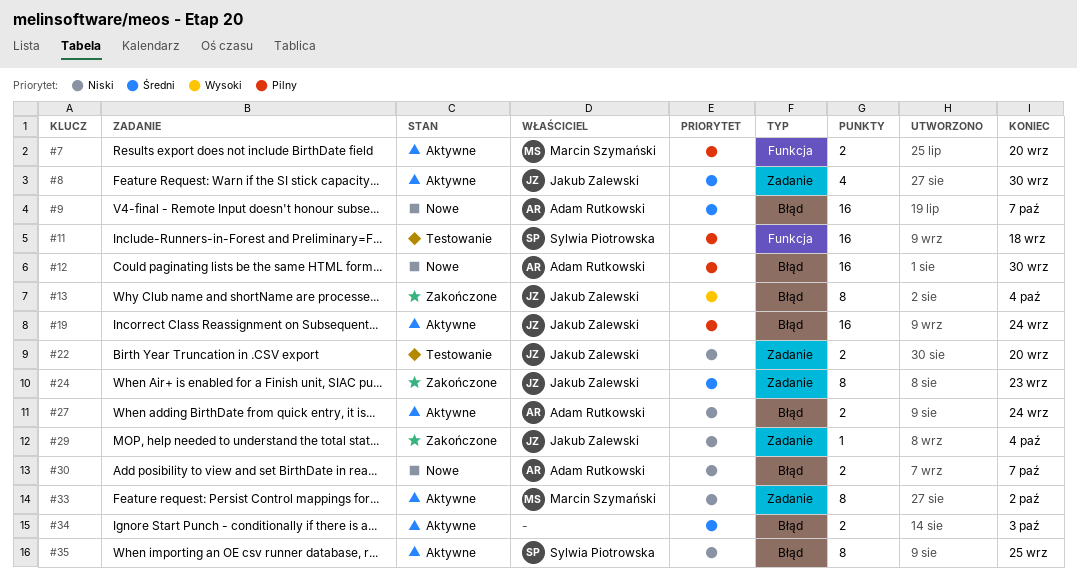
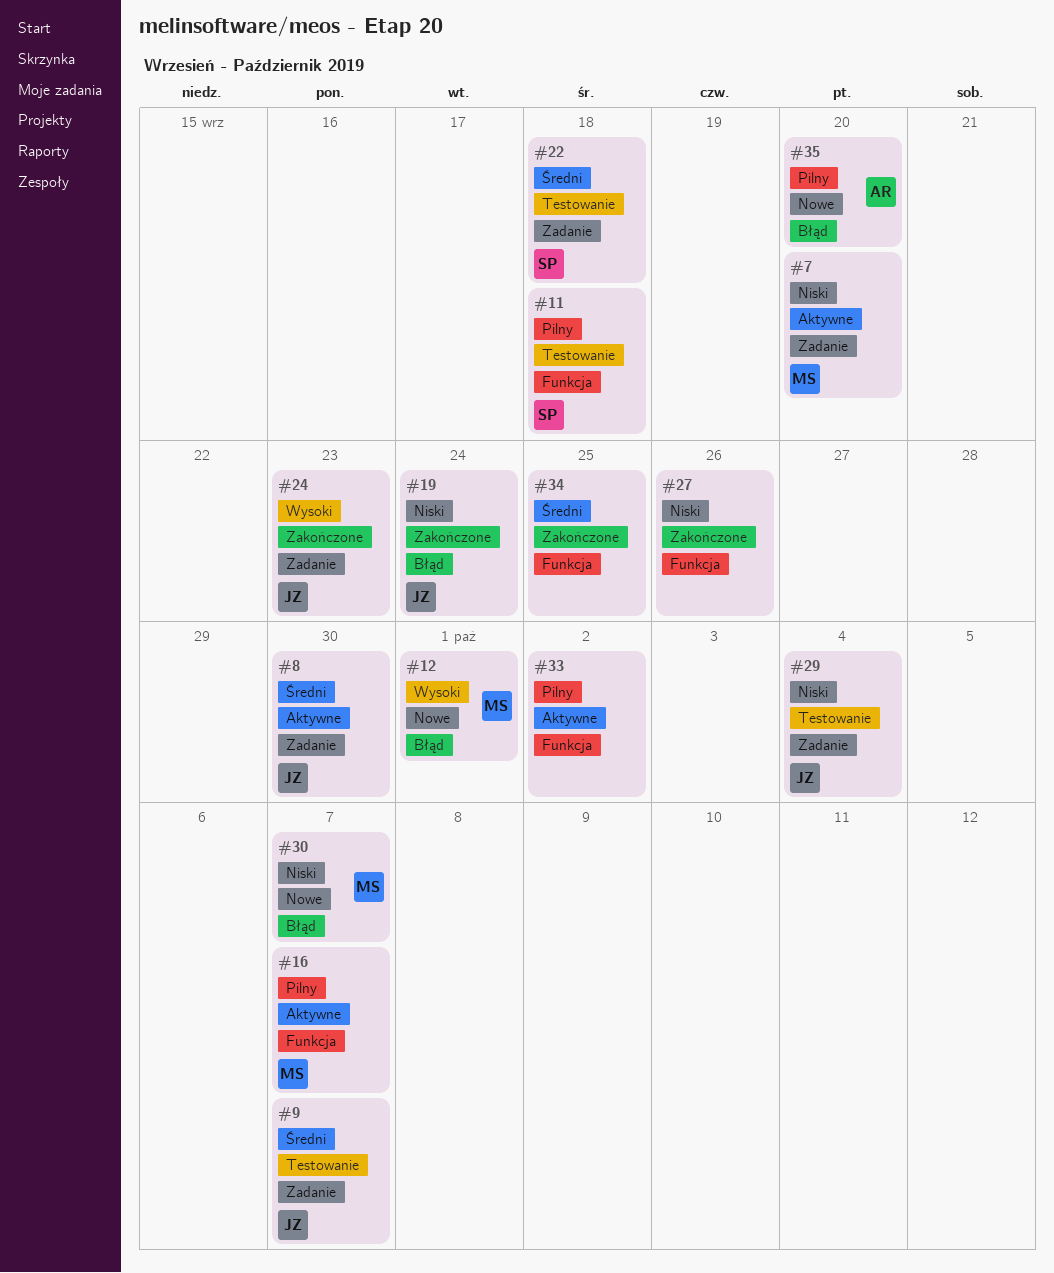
#7, priority: Pilny -> Niski
#7, label: Funkcja -> Zadanie
#9, status: Nowe -> Testowanie
#9, owner: Adam Rutkowski -> Jakub Zalewski
#9, label: Błąd -> Zadanie
#12, owner: Adam Rutkowski -> Marcin Szymański
#12, priority: Pilny -> Wysoki
#12, due: Sep 30 -> Oct 1
#13: present -> none
#16: none -> present
#19, status: Aktywne -> Zakończone
#19, priority: Pilny -> Niski
#22, owner: Jakub Zalewski -> Sylwia Piotrowska
#22, priority: Niski -> Średni
#22, due: Sep 20 -> Sep 18
#24, priority: Średni -> Wysoki
#27, status: Aktywne -> Zakończone
#27, owner: Adam Rutkowski -> none
#27, label: Błąd -> Funkcja
#27, due: Sep 24 -> Sep 26
#29, status: Zakończone -> Testowanie
#30, owner: Adam Rutkowski -> Marcin Szymański
#33, owner: Marcin Szymański -> none
#33, priority: Niski -> Pilny
#33, label: Zadanie -> Funkcja
#34, status: Aktywne -> Zakończone
#34, label: Błąd -> Funkcja
#34, due: Oct 3 -> Sep 25
#35, status: Aktywne -> Nowe
#35, owner: Sylwia Piotrowska -> Adam Rutkowski
#35, priority: Niski -> Pilny
#35, due: Sep 25 -> Sep 20

